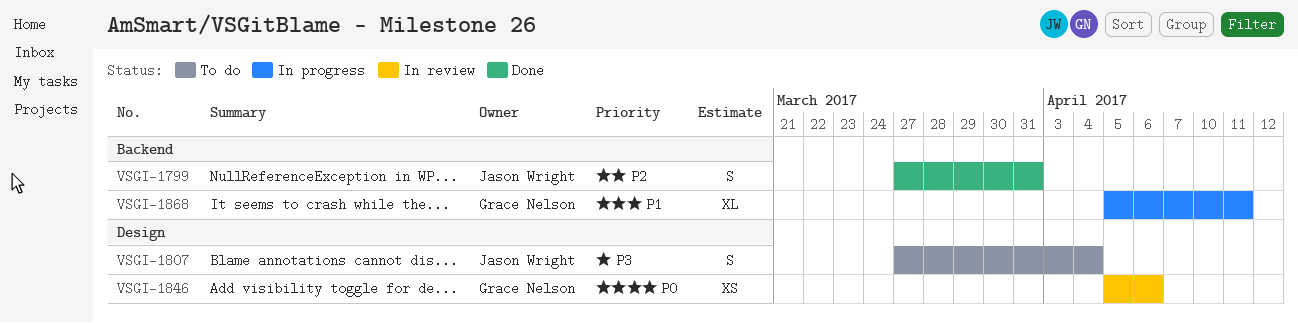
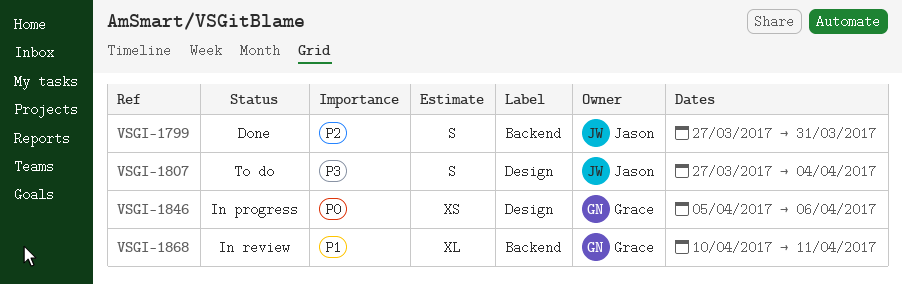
VSGI-1846, status: In review -> In progress
VSGI-1868, status: In progress -> In review
VSGI-1868, start: Apr 5 -> Apr 10

